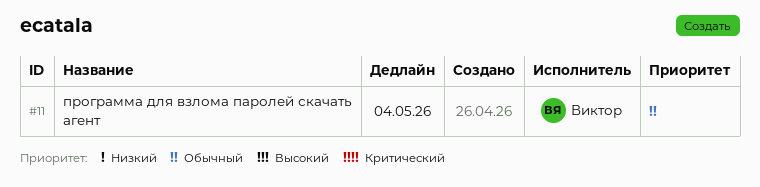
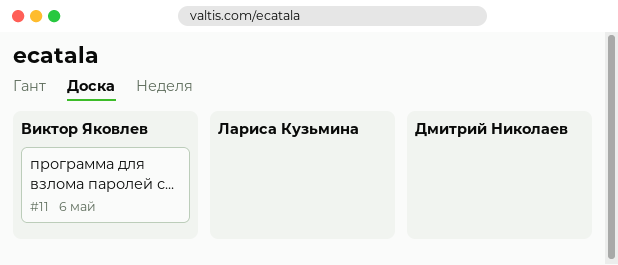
#11, due: May 4 -> May 6

